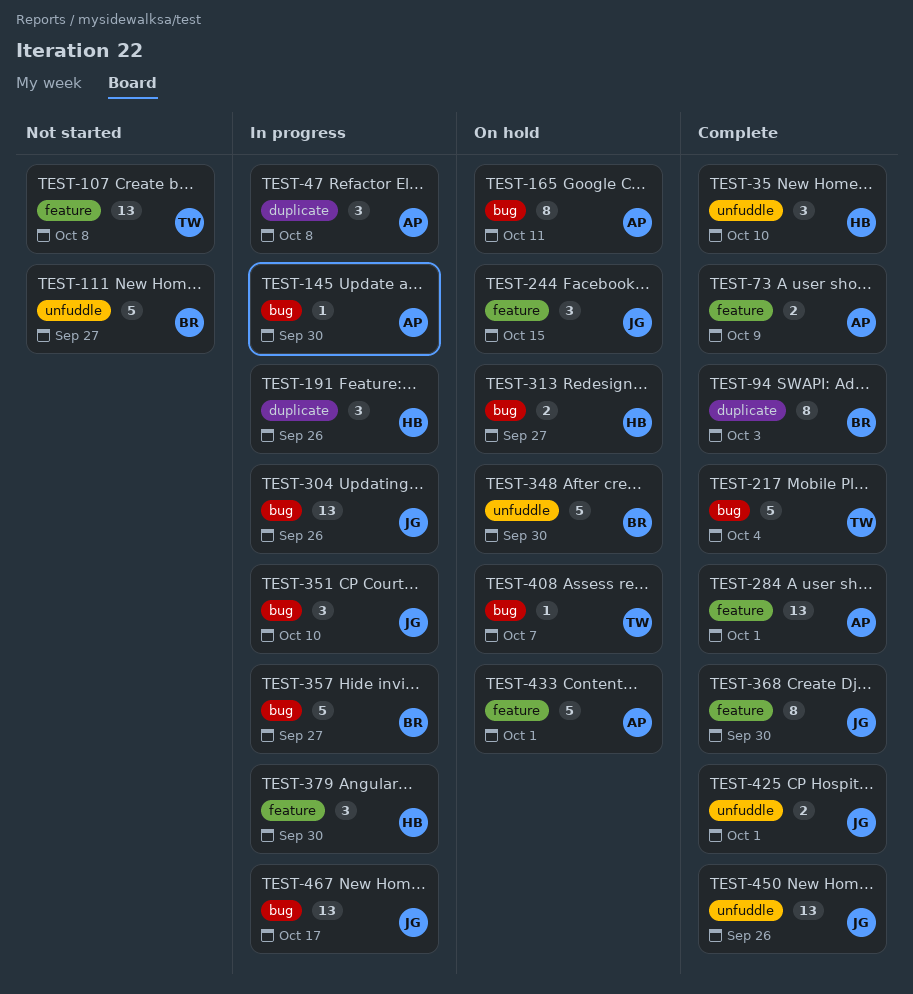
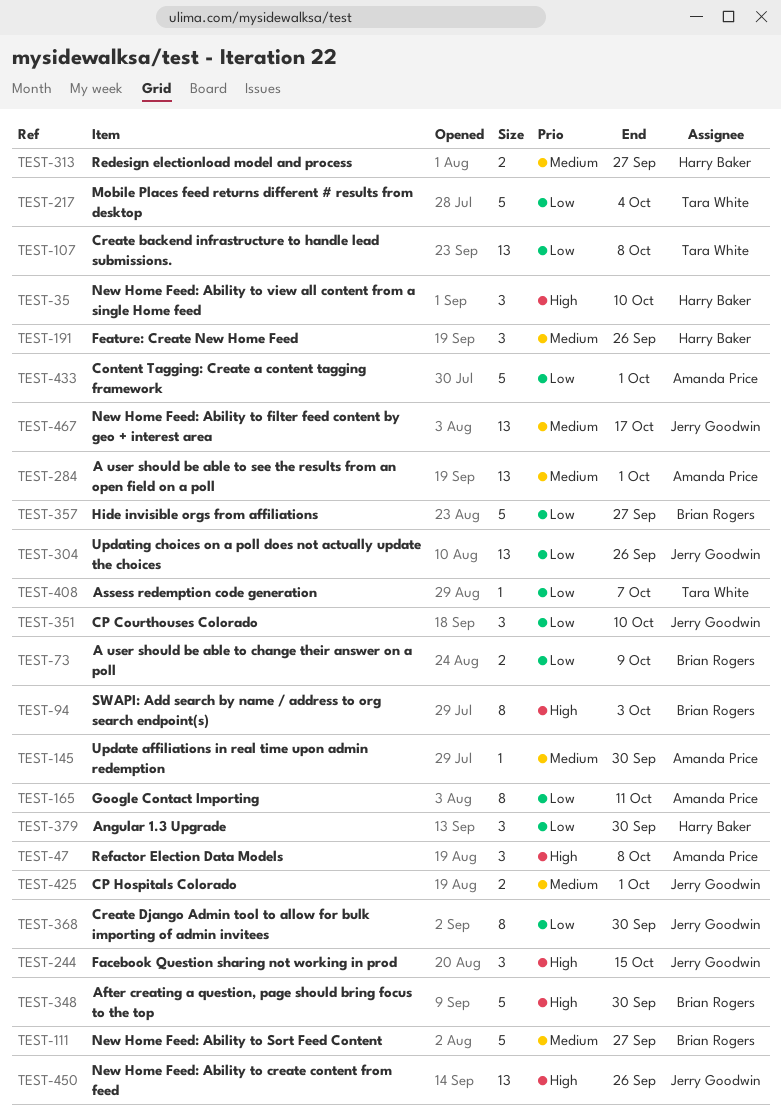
TEST-73, owner: Amanda Price -> Brian Rogers

